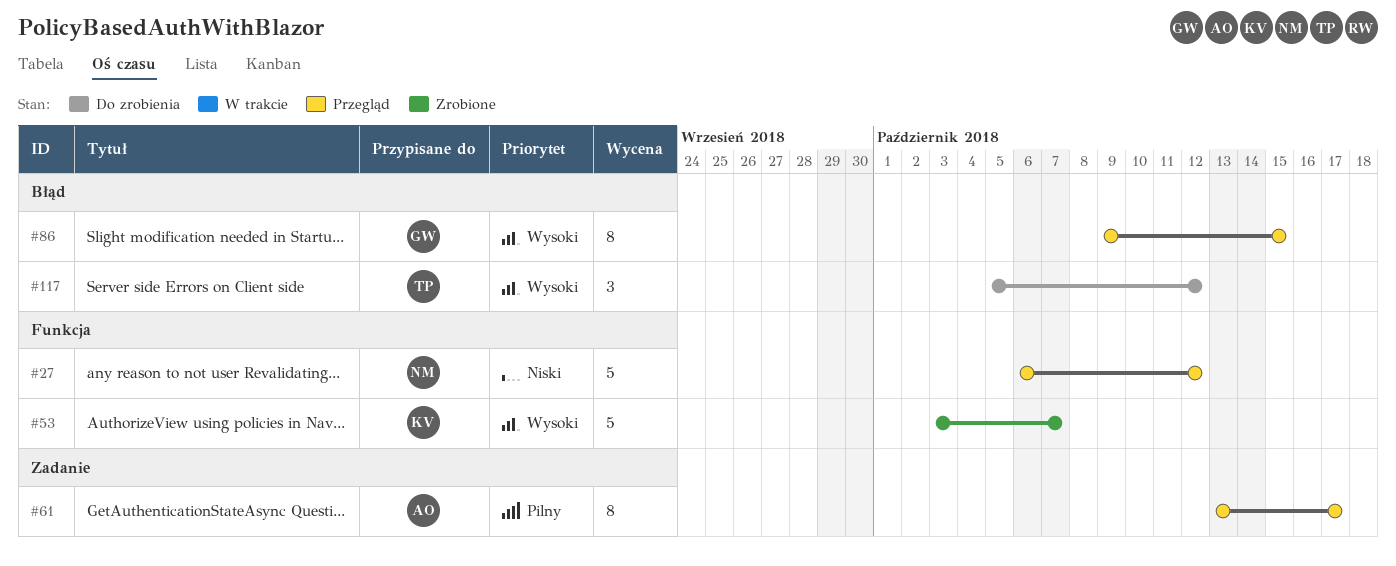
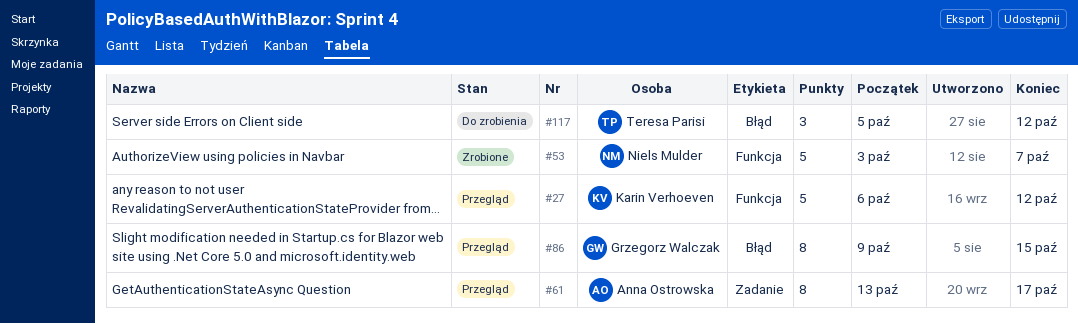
#27, owner: Niels Mulder -> Karin Verhoeven
#53, owner: Karin Verhoeven -> Niels Mulder

